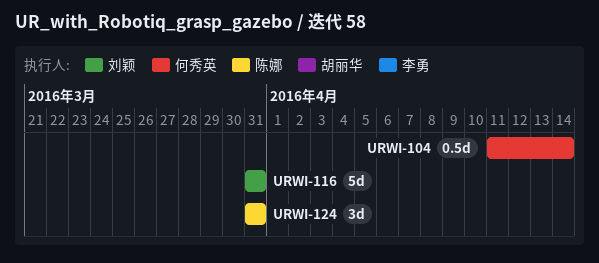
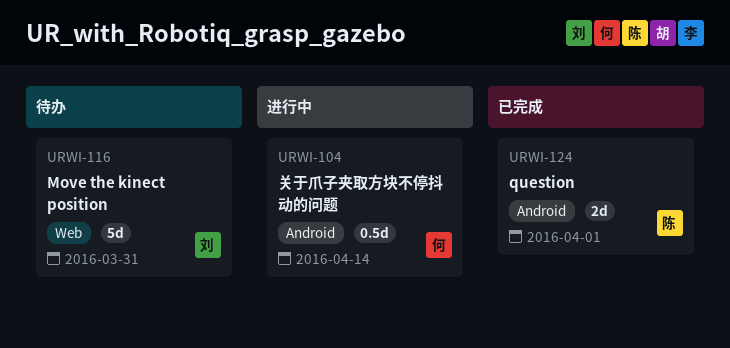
URWI-124, estimate: 3d -> 2d
URWI-124, due: Mar 31 -> Apr 1

